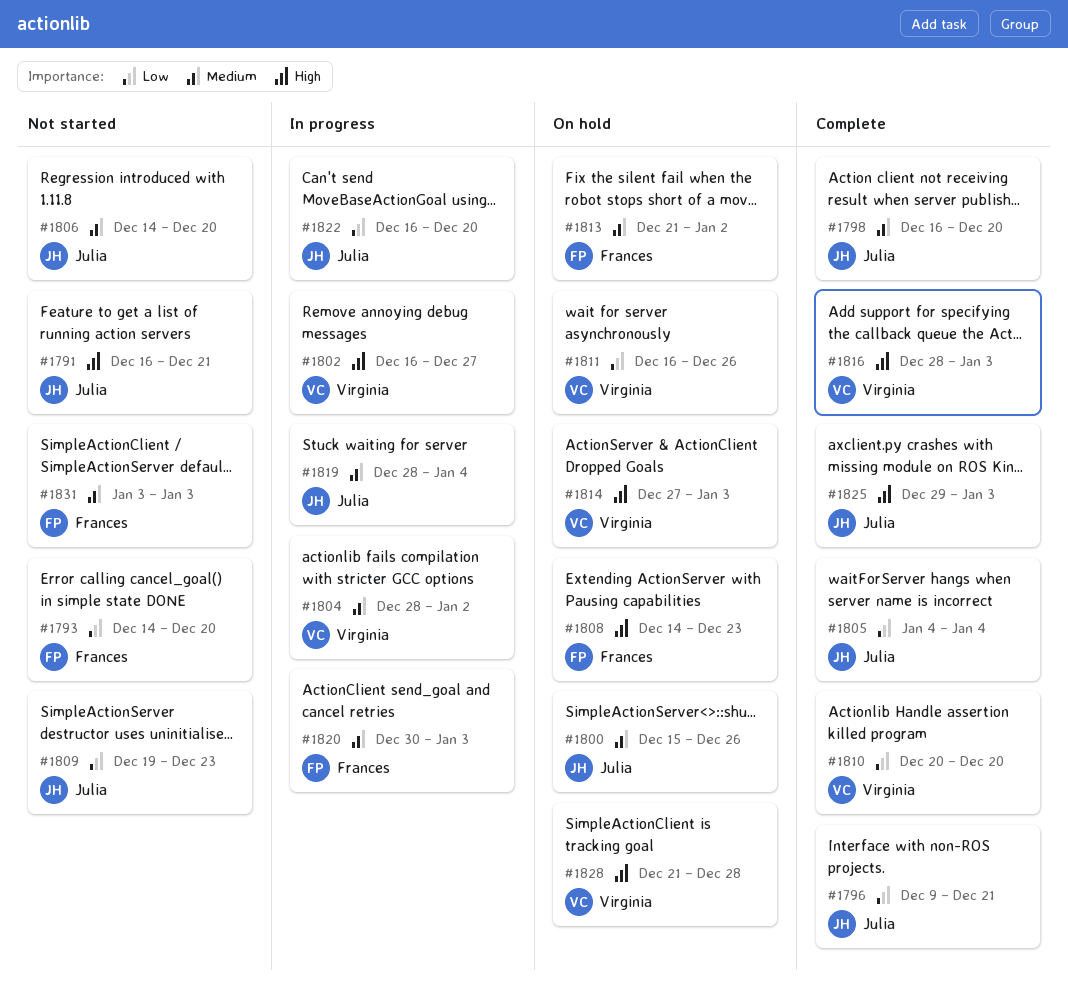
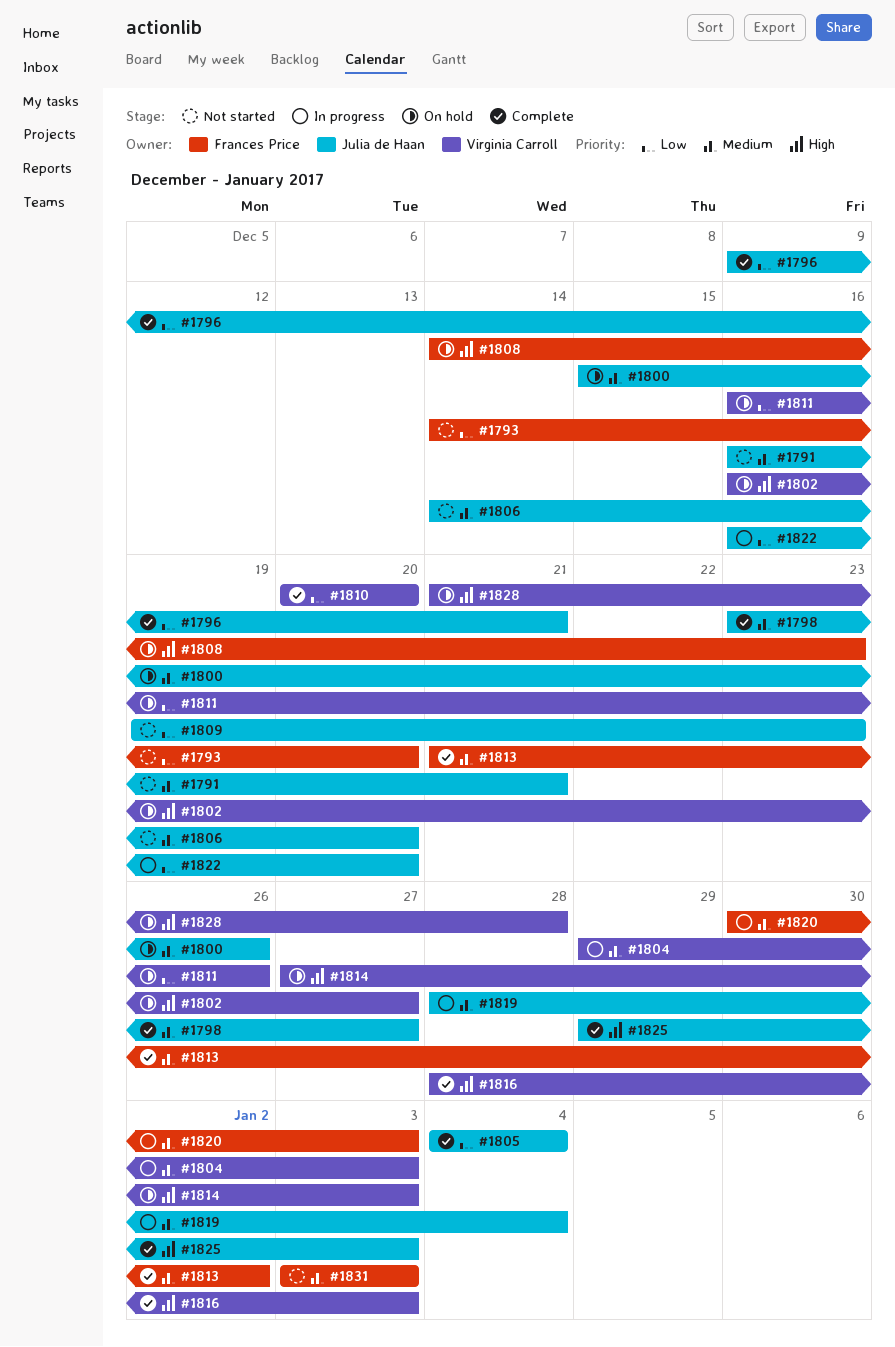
#1791, priority: High -> Medium
#1798, start: Dec 16 -> Dec 23
#1798, due: Dec 20 -> Dec 27
#1802, status: In progress -> On hold
#1804, start: Dec 28 -> Dec 29
#1804, due: Jan 2 -> Jan 3
#1813, status: On hold -> Complete

